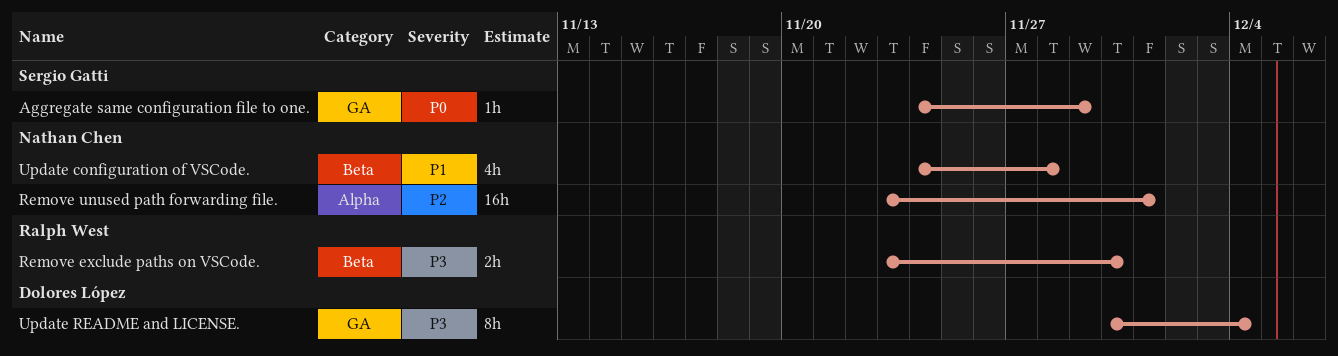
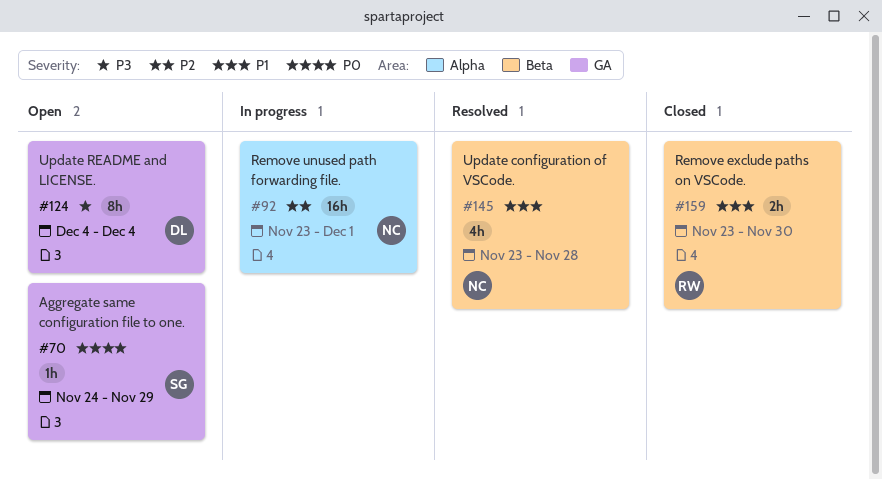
Remove exclude paths on VSCode., priority: P3 -> P1
Update configuration of VSCode., start: Nov 24 -> Nov 23
Update README and LICENSE., start: Nov 30 -> Dec 4

